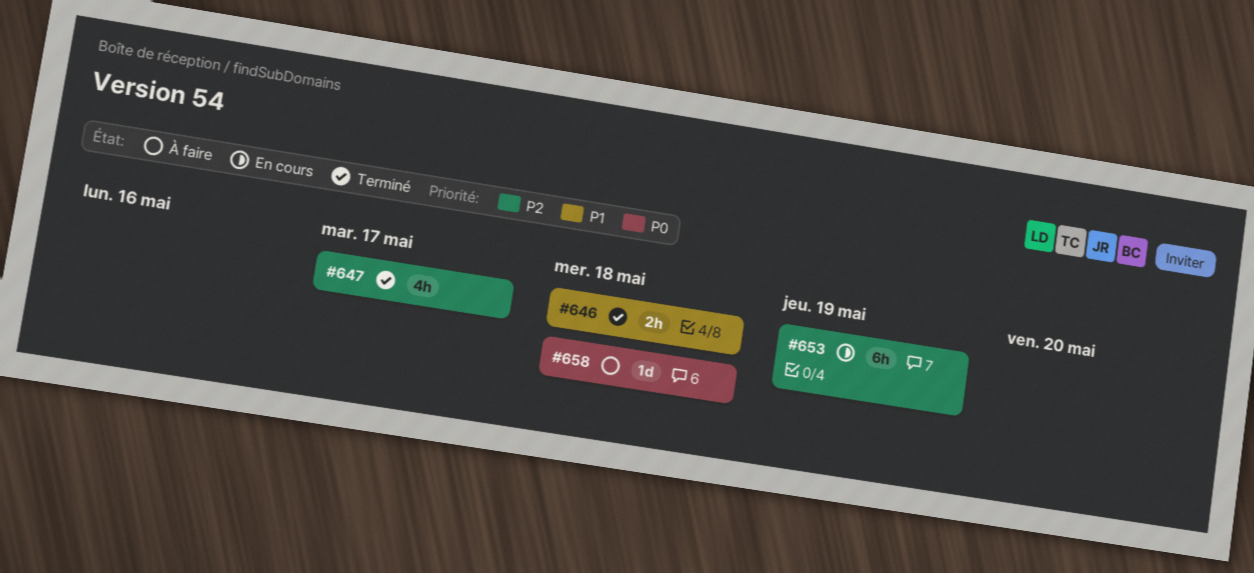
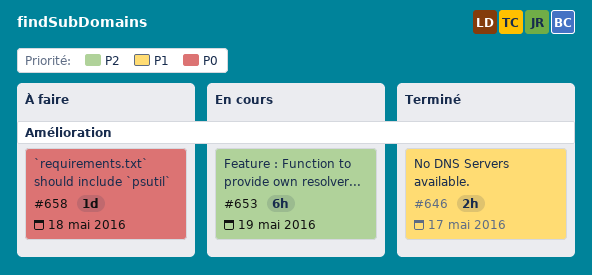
#646, due: May 18 -> May 17
#647: present -> none

